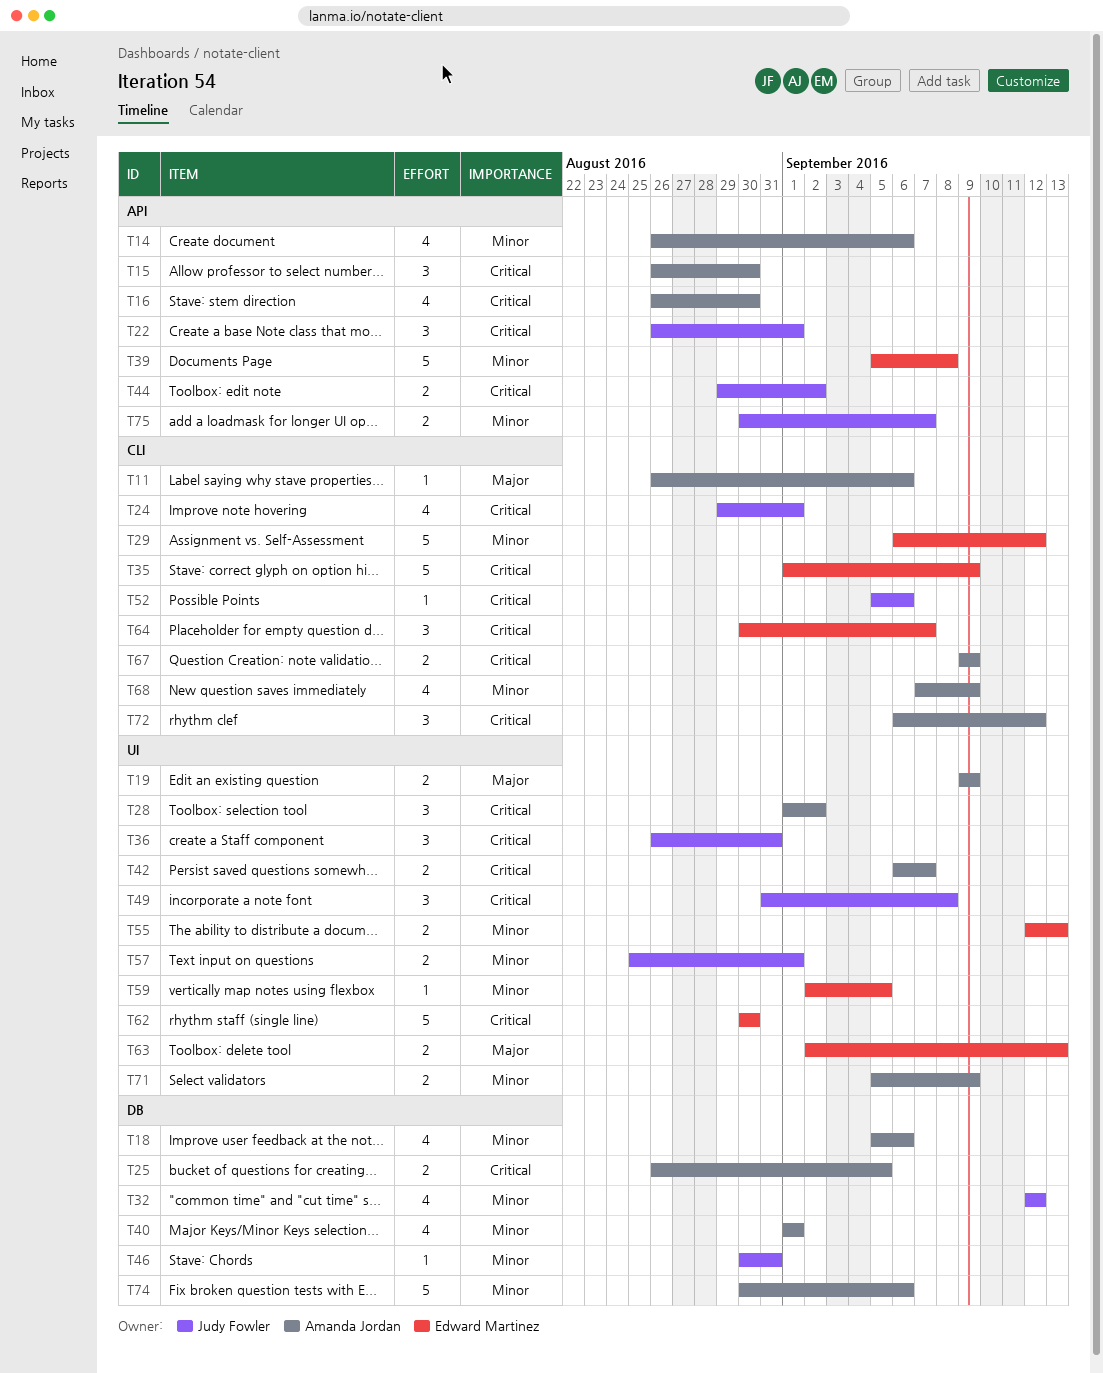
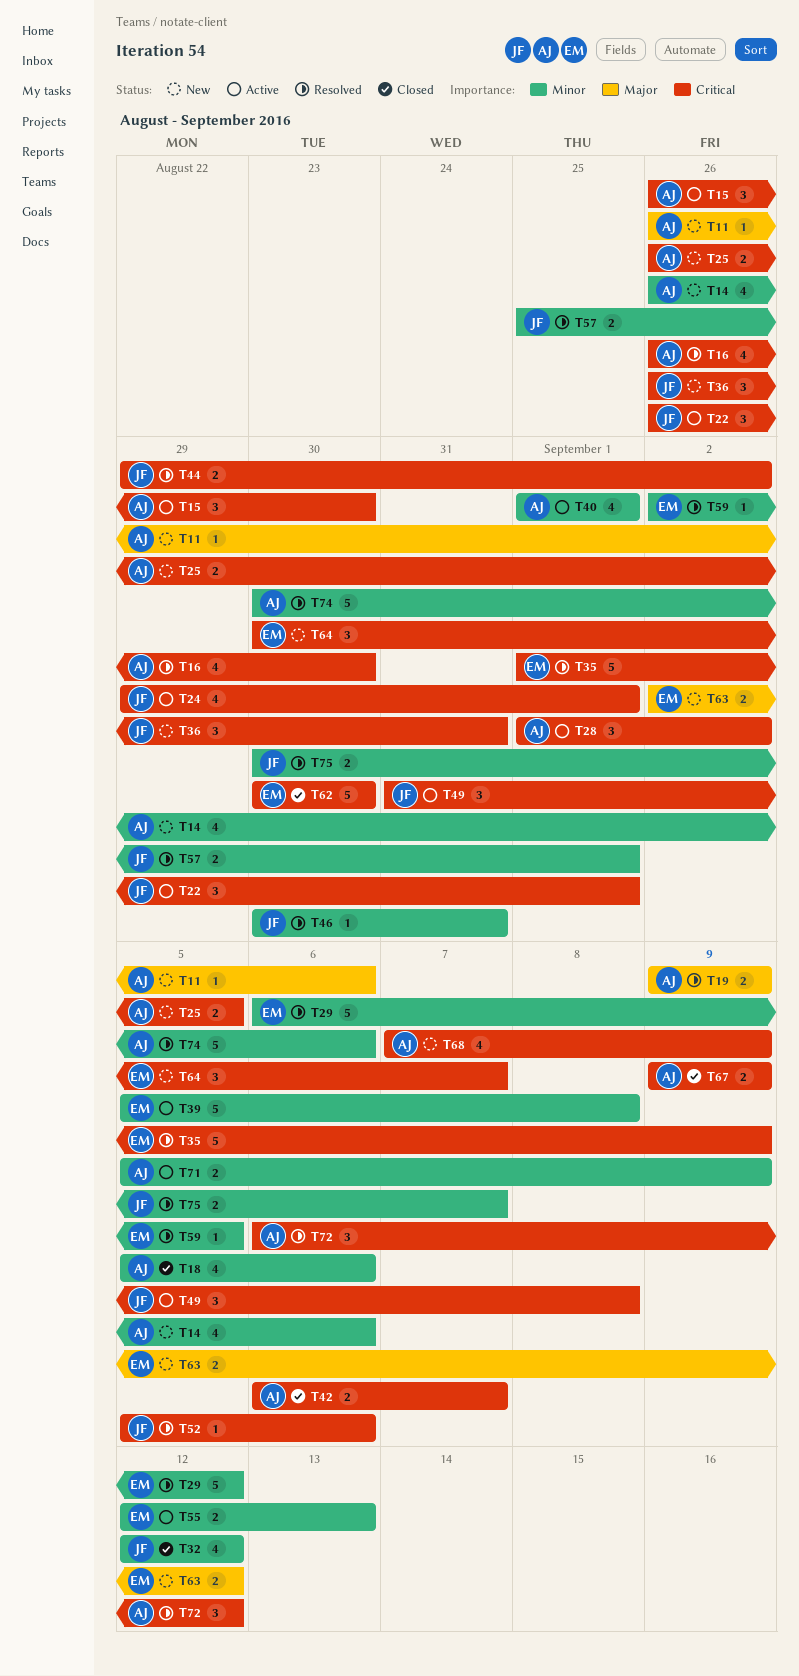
T63, due: Sep 13 -> Sep 12
T68, priority: Minor -> Critical

